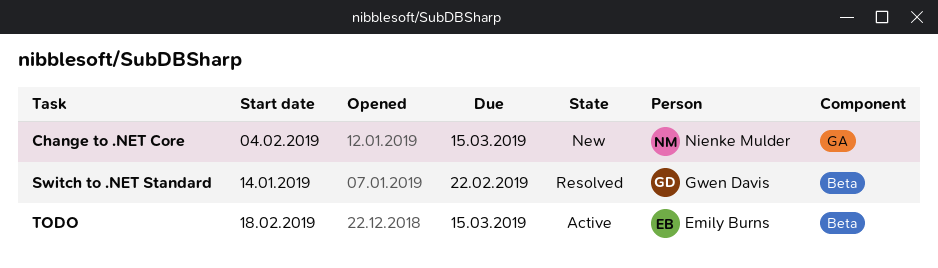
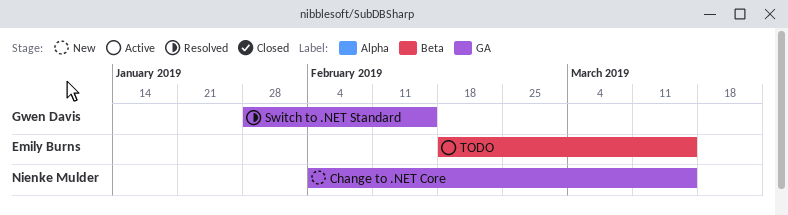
Switch to .NET Standard, label: Beta -> GA
Switch to .NET Standard, start: Jan 14 -> Jan 28
Switch to .NET Standard, due: Feb 22 -> Feb 15

